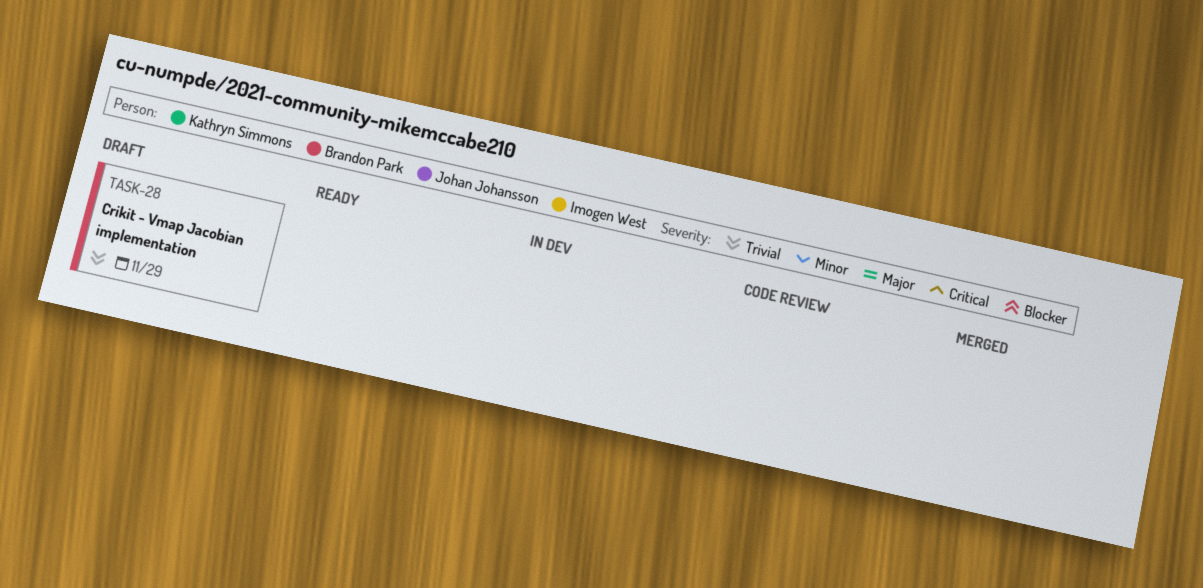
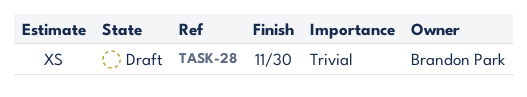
TASK-28, due: Nov 29 -> Nov 30

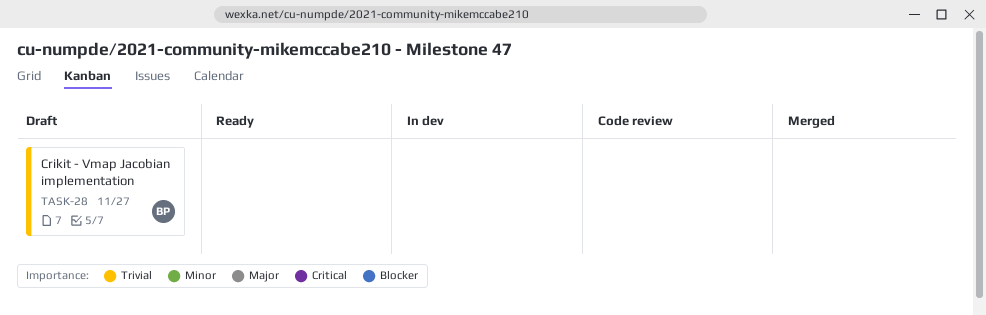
TASK-28, due: Nov 30 -> Nov 27

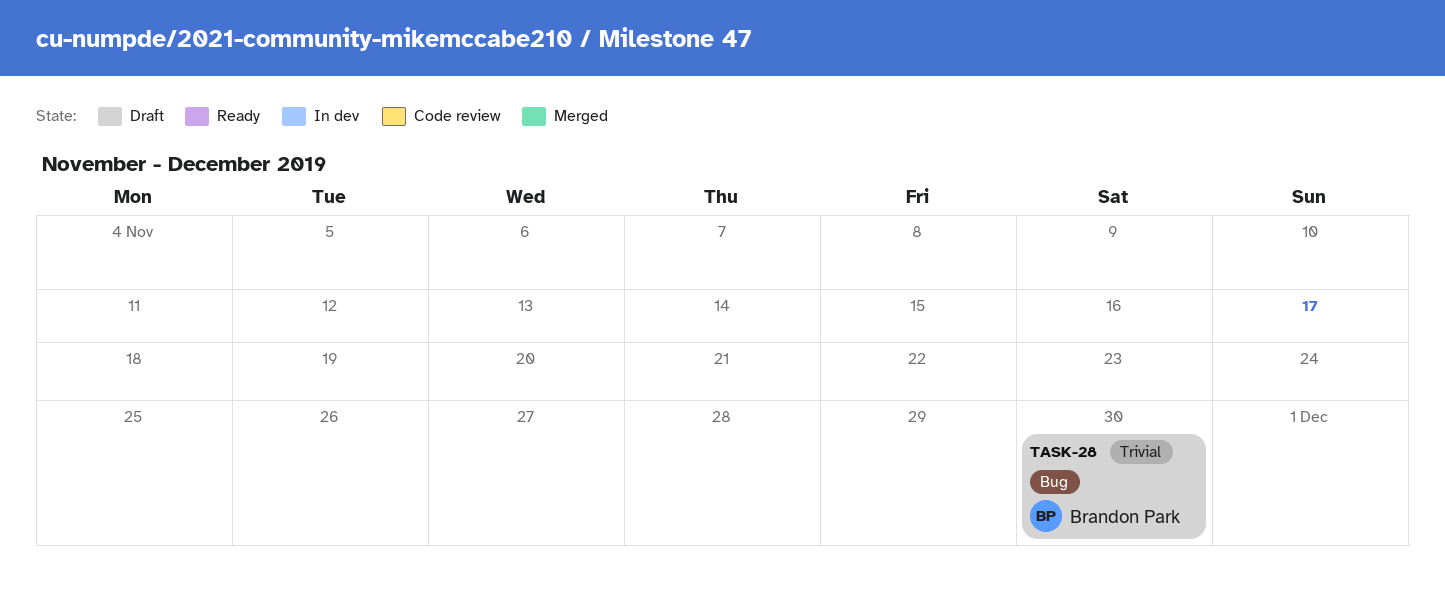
TASK-28, due: Nov 27 -> Nov 30

